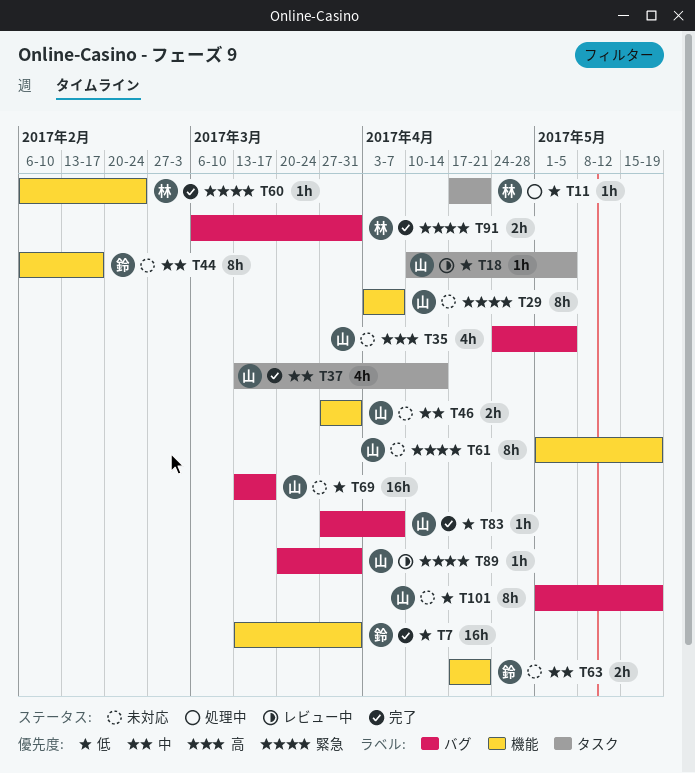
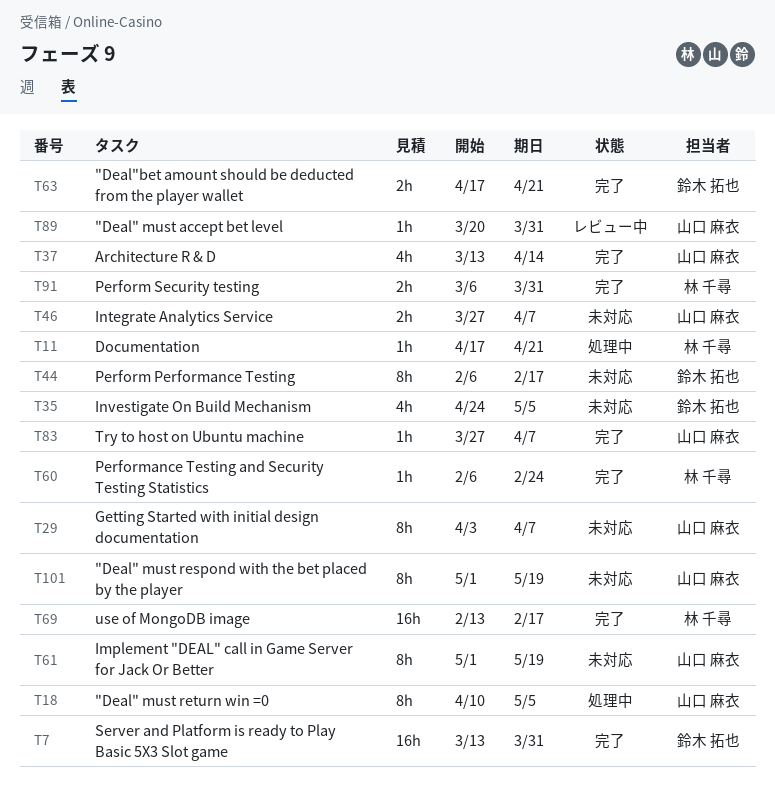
T18, status: レビュー中 -> 処理中
T18, estimate: 1h -> 8h
T35, owner: 山口 麻衣 -> 鈴木 拓也
T46, due: Mar 31 -> Apr 7
T63, status: 未対応 -> 完了
T69, status: 未対応 -> 完了
T69, owner: 山口 麻衣 -> 林 千尋
T69, start: Mar 13 -> Feb 13
T69, due: Mar 17 -> Feb 17

